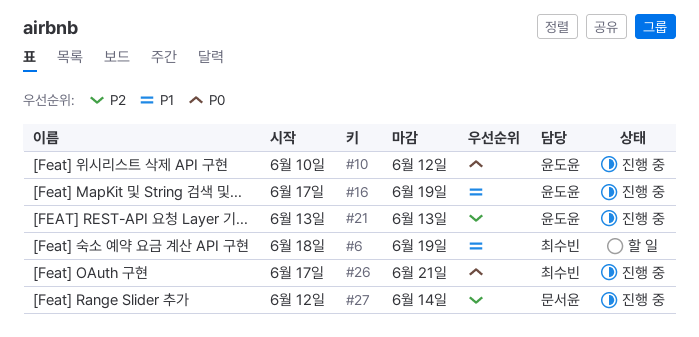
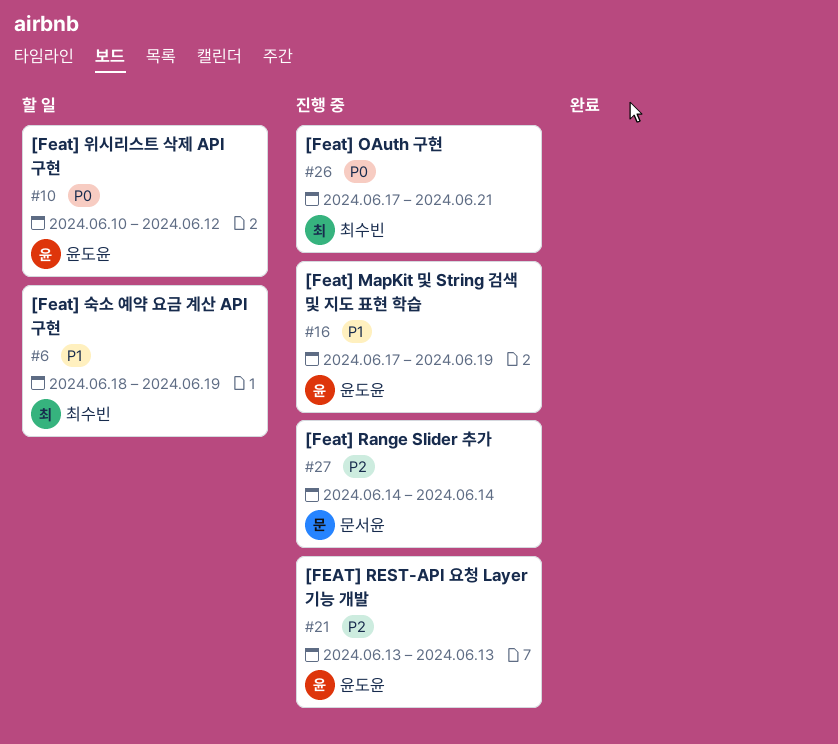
#10, status: 진행 중 -> 할 일
#27, start: Jun 12 -> Jun 14

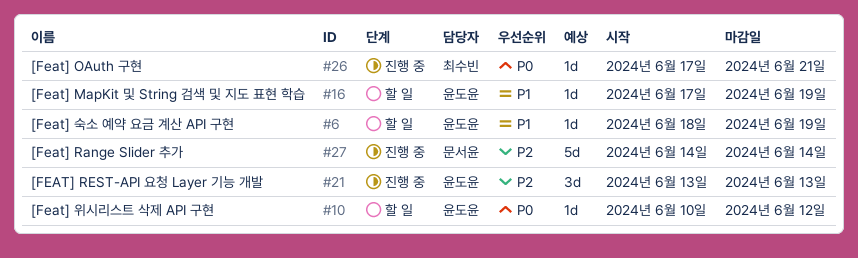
#6, owner: 최수빈 -> 윤도윤
#16, status: 진행 중 -> 할 일

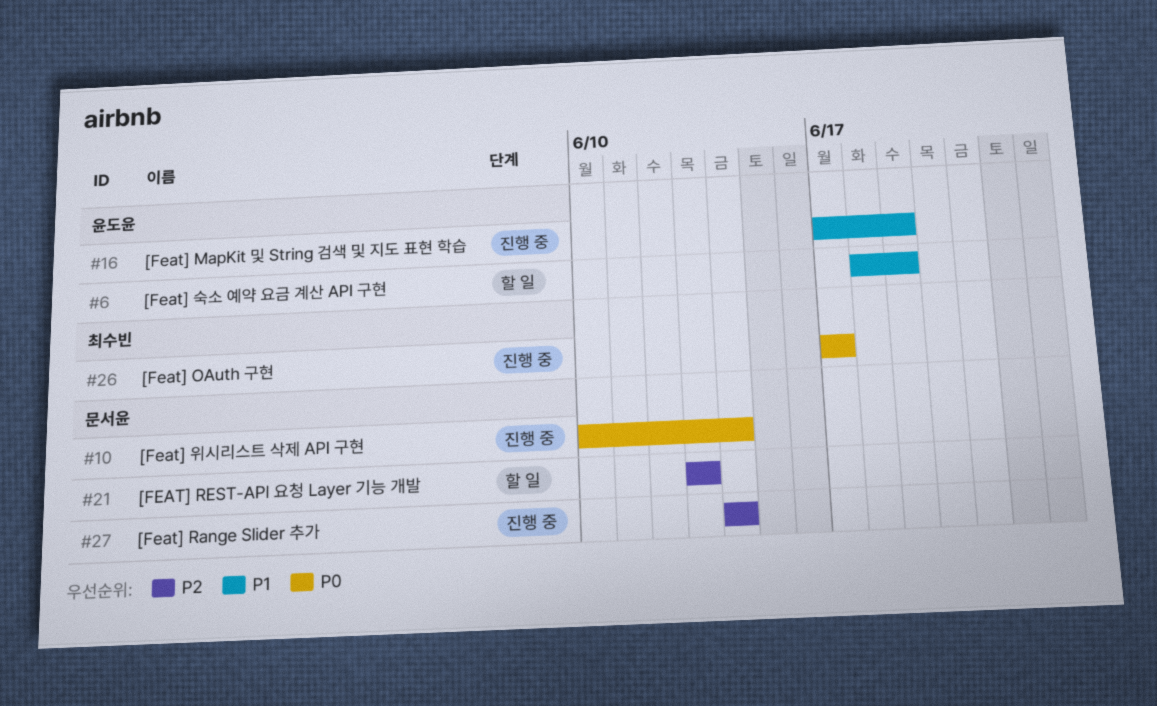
#10, status: 할 일 -> 진행 중
#10, owner: 윤도윤 -> 문서윤
#10, due: Jun 12 -> Jun 14
#16, status: 할 일 -> 진행 중
#21, status: 진행 중 -> 할 일
#21, owner: 윤도윤 -> 문서윤
#26, due: Jun 21 -> Jun 17

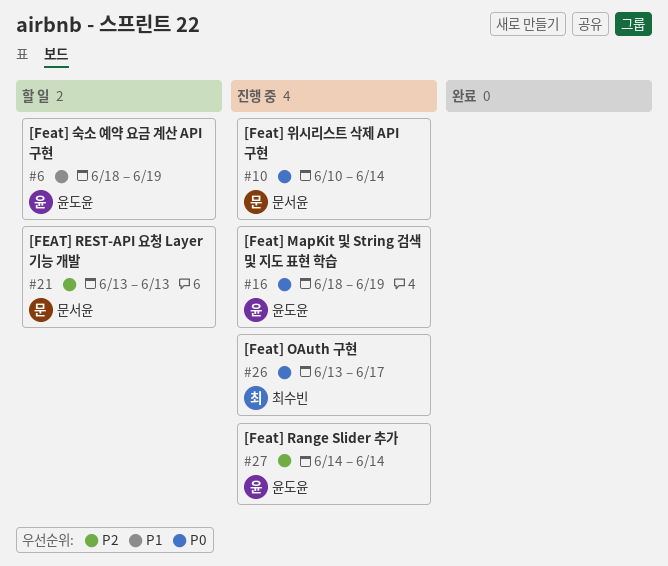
#16, priority: P1 -> P0
#16, start: Jun 17 -> Jun 18
#26, start: Jun 17 -> Jun 13
#27, owner: 문서윤 -> 윤도윤

